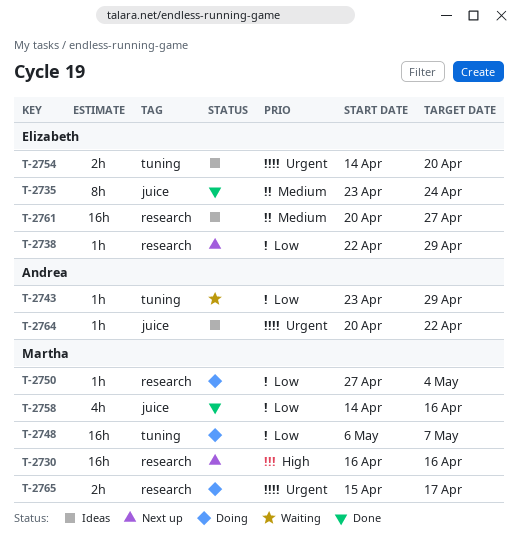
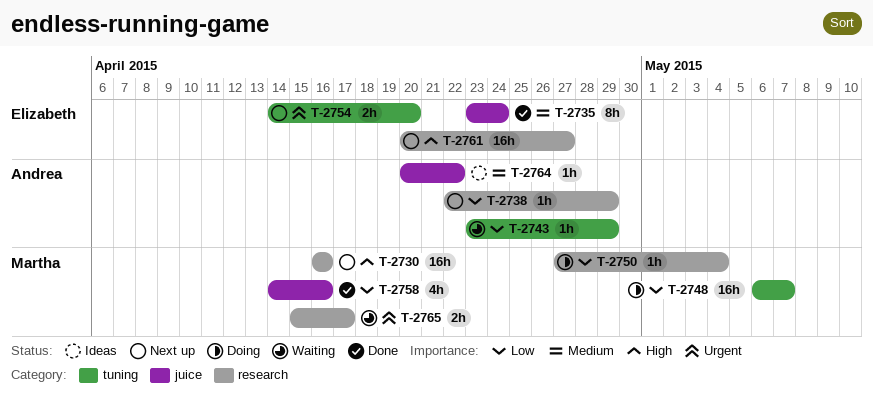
T-2738, owner: Elizabeth -> Andrea
T-2754, status: Ideas -> Next up
T-2761, status: Ideas -> Next up
T-2761, priority: Medium -> High
T-2764, priority: Urgent -> Medium
T-2765, status: Doing -> Waiting

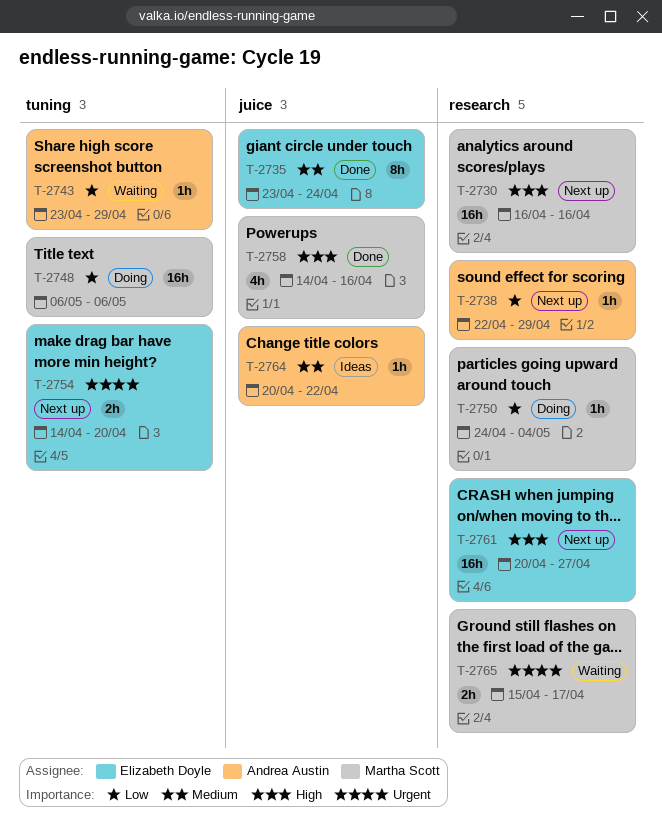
T-2748, due: May 7 -> May 6
T-2750, start: Apr 27 -> Apr 24
T-2758, priority: Low -> High

